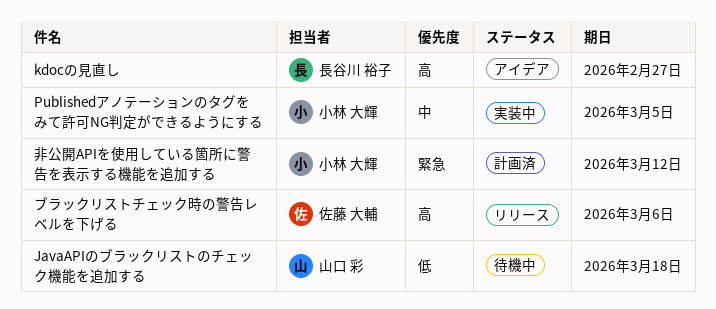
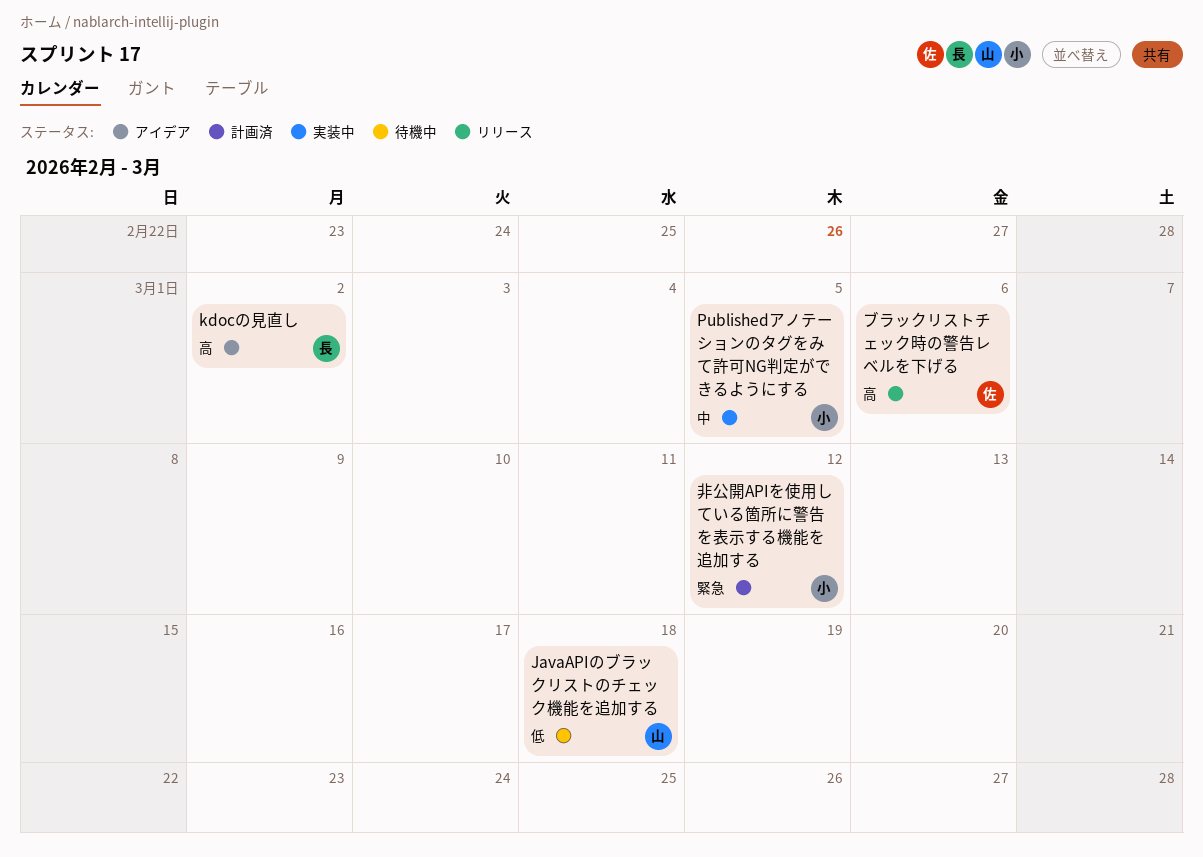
kdocの見直し, due: Feb 27 -> Mar 2

